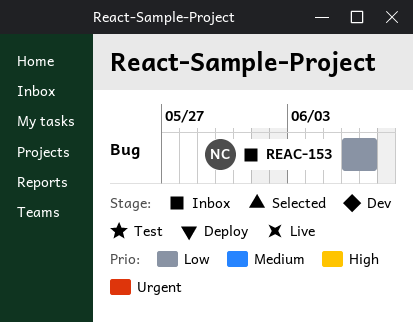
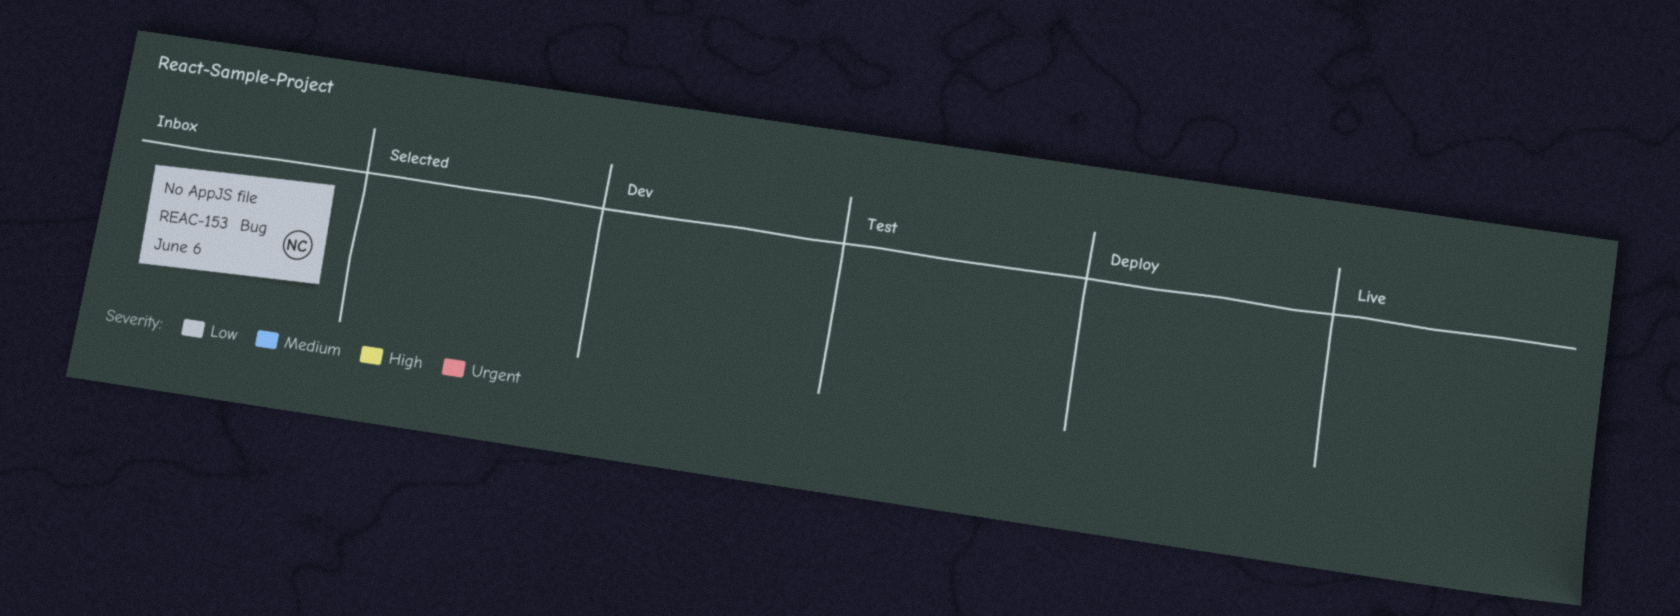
REAC-153, due: Jun 7 -> Jun 6

